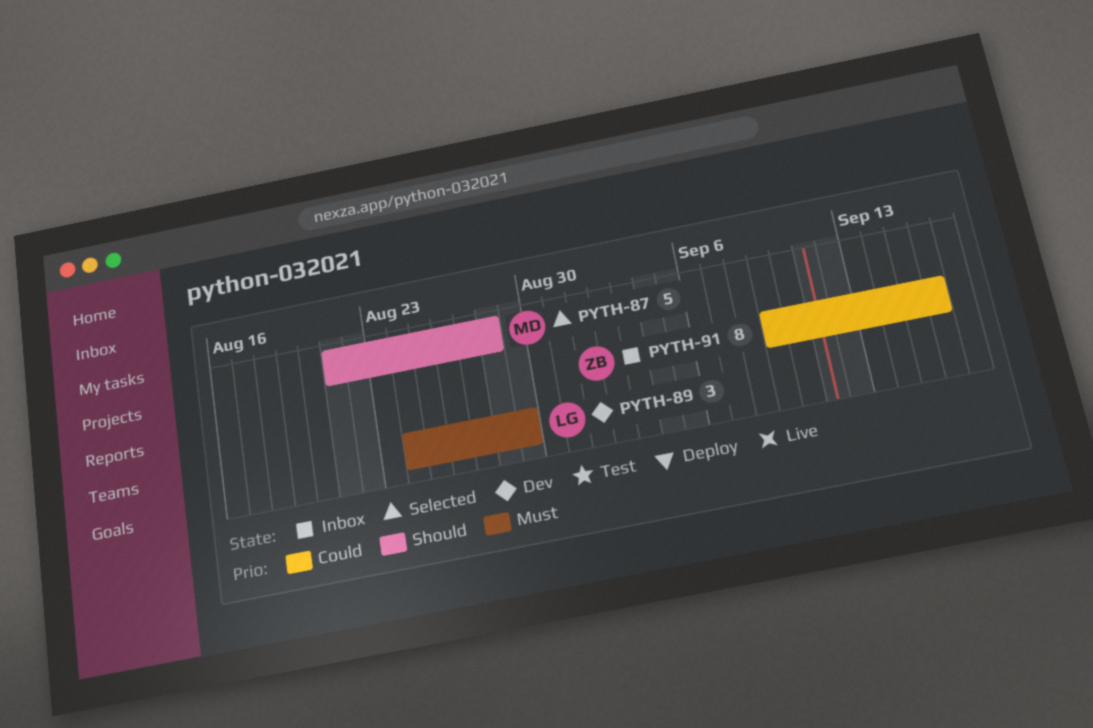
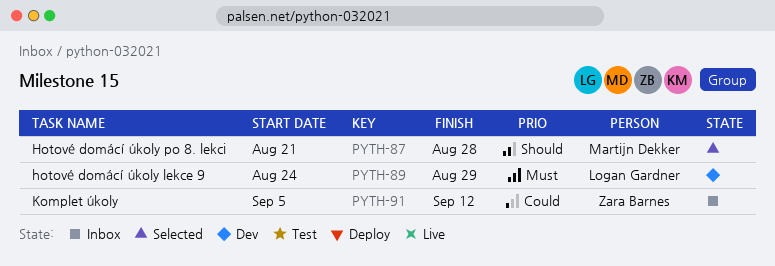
PYTH-91, start: Sep 9 -> Sep 5
PYTH-91, due: Sep 16 -> Sep 12

